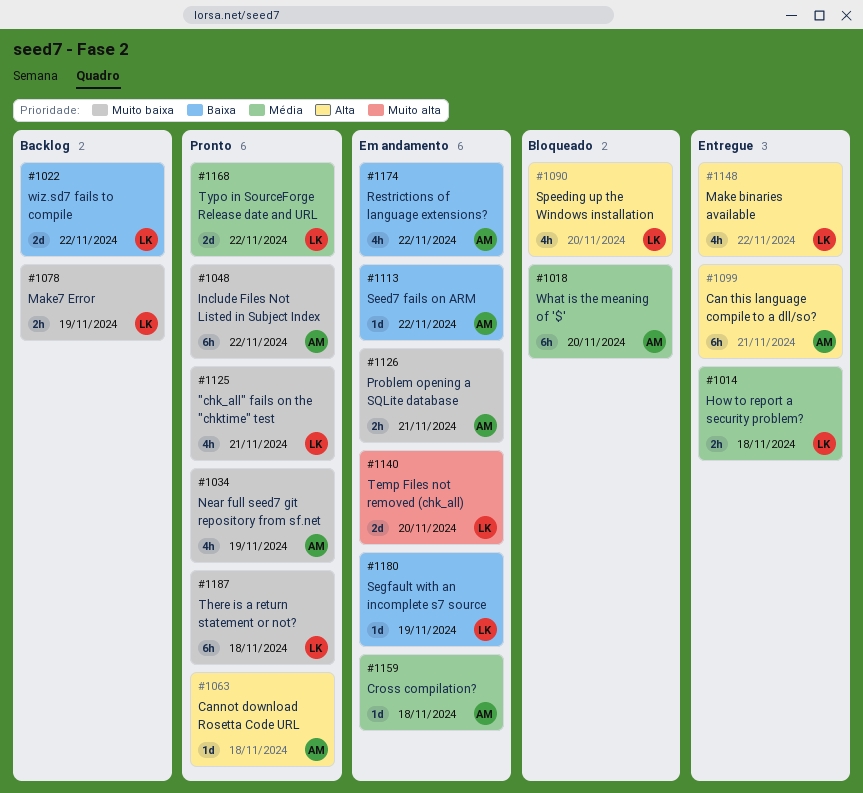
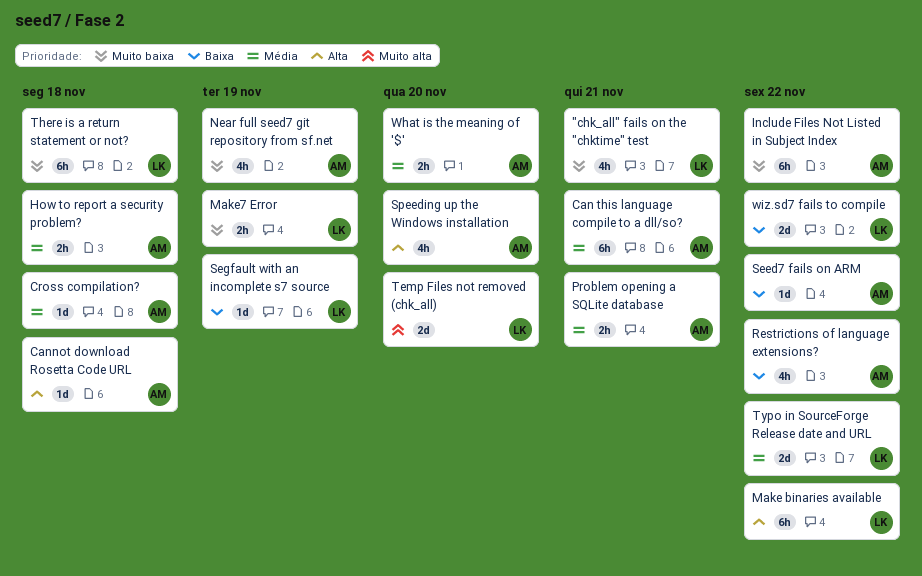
Can this language compile to a dll/so?, priority: Alta -> Média
How to report a security problem?, owner: LK -> AM
Make binaries available, estimate: 4h -> 6h
Problem opening a SQLite database, priority: Muito baixa -> Média
Speeding up the Windows installation, owner: LK -> AM
What is the meaning of '$', estimate: 6h -> 2h

